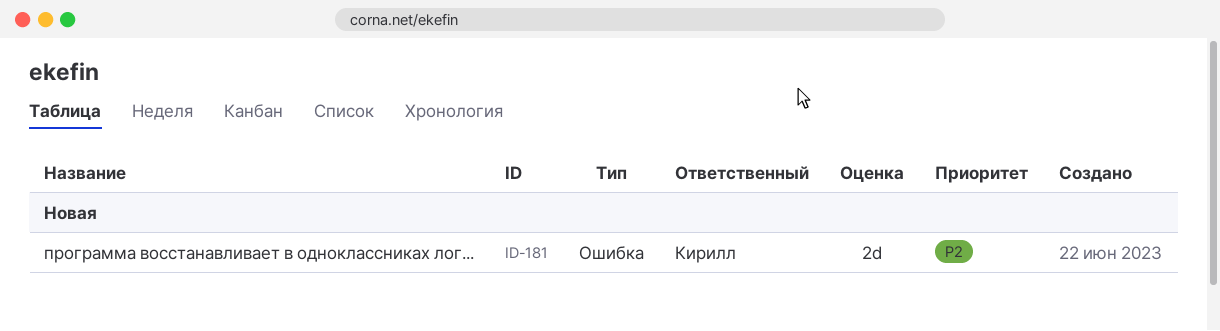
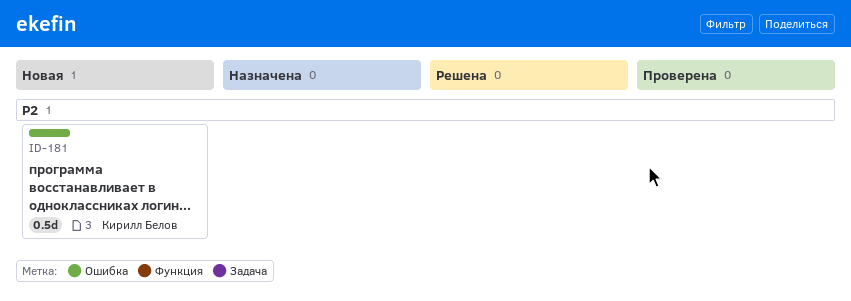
ID-181, estimate: 2d -> 0.5d

